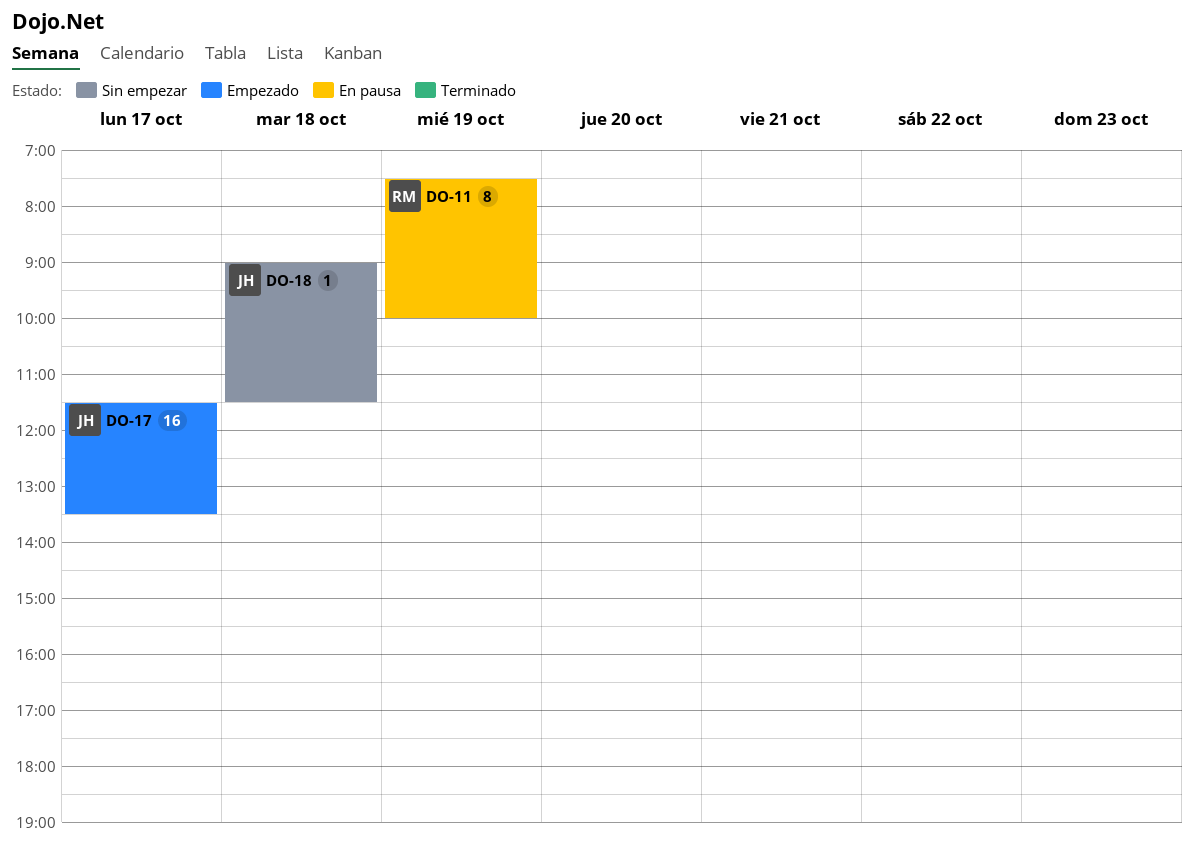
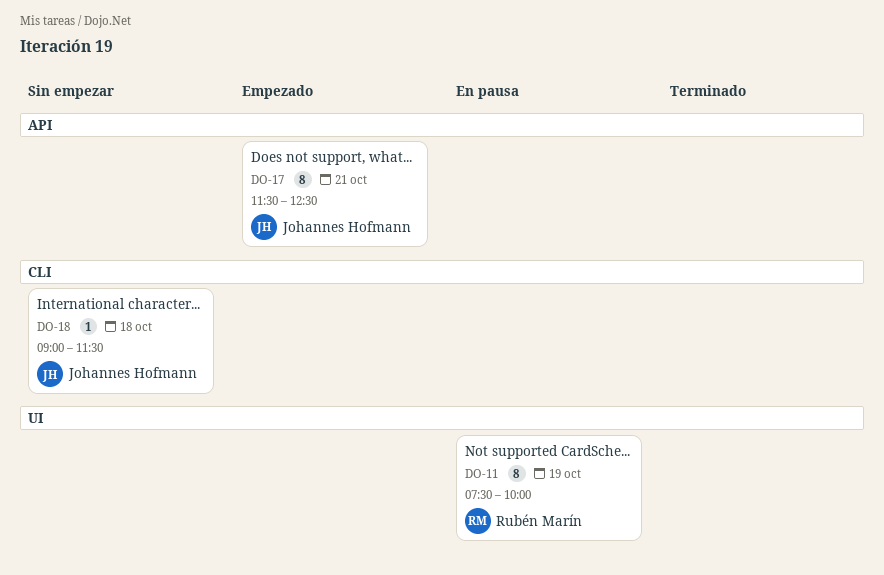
DO-17, estimate: 16 -> 8
DO-17, day: Oct 17 -> Oct 21
DO-17, ends: 13:30 -> 12:30

